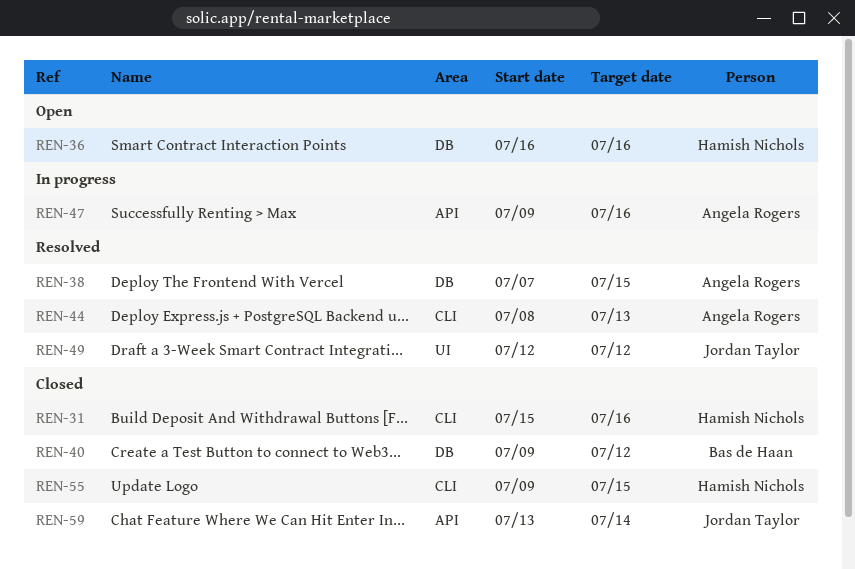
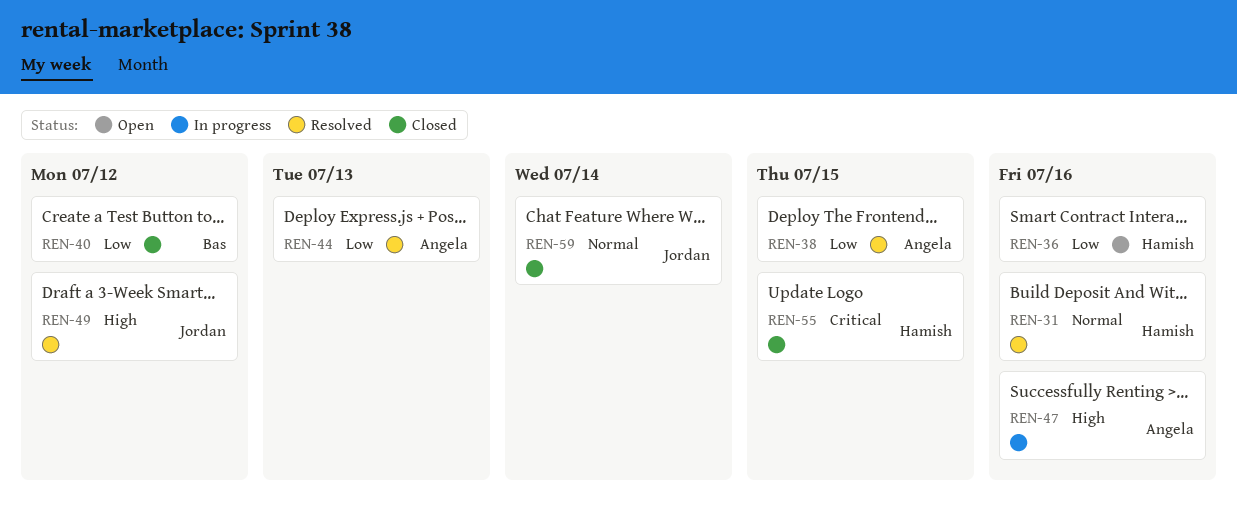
REN-31, status: Closed -> Resolved

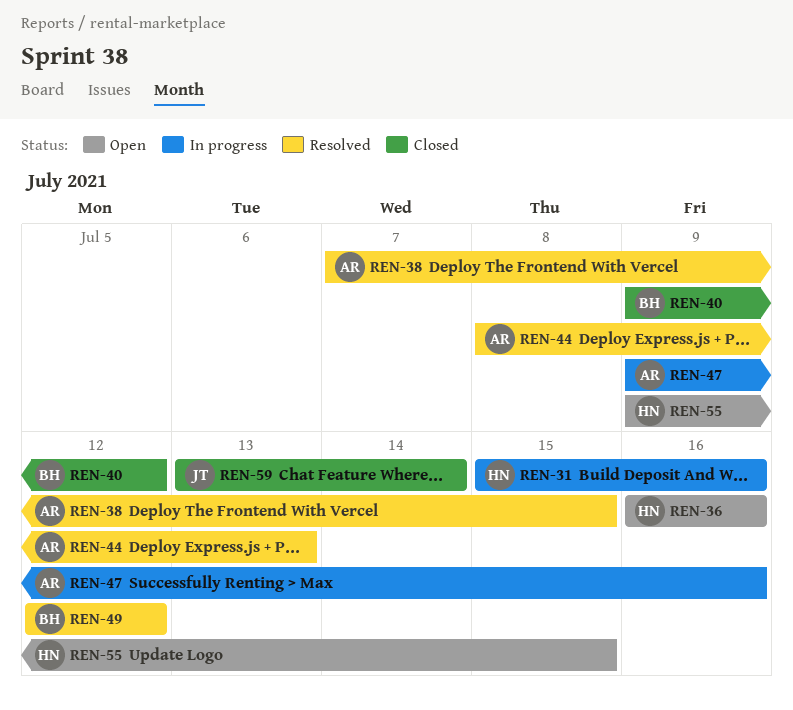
REN-31, status: Resolved -> In progress
REN-49, owner: Jordan -> Bas
REN-55, status: Closed -> Open

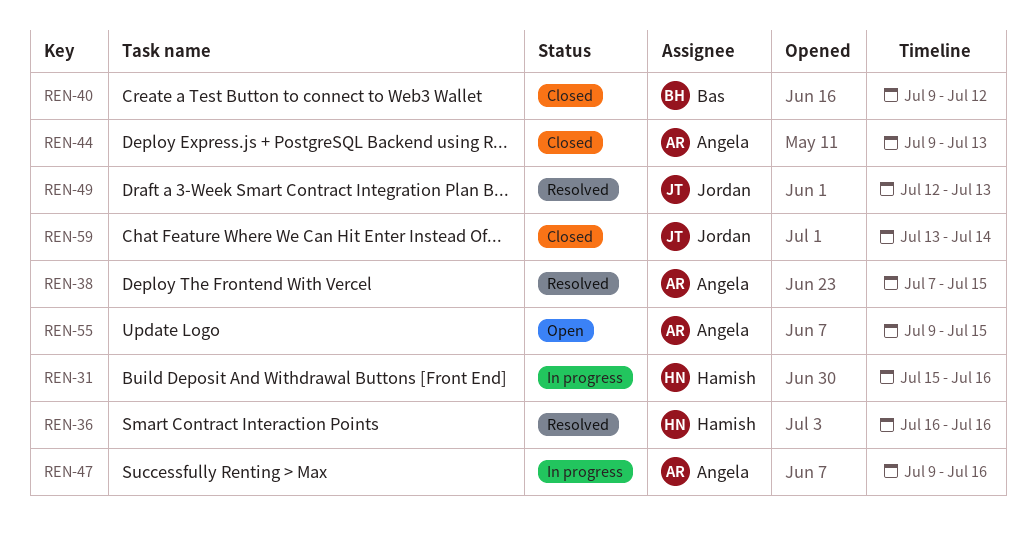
REN-36, status: Open -> Resolved
REN-44, status: Resolved -> Closed
REN-44, start: Jul 8 -> Jul 9
REN-49, owner: Bas -> Jordan
REN-49, due: Jul 12 -> Jul 13
REN-55, owner: Hamish -> Angela

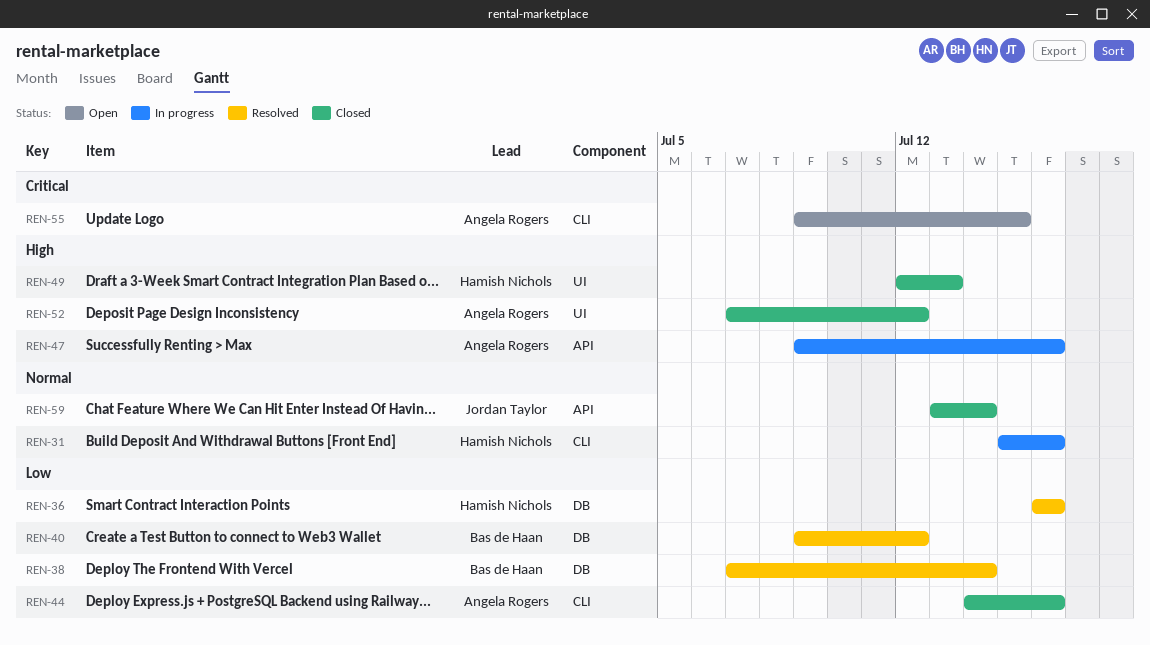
REN-38, owner: Angela Rogers -> Bas de Haan
REN-38, due: Jul 15 -> Jul 14
REN-40, status: Closed -> Resolved
REN-44, start: Jul 9 -> Jul 14
REN-44, due: Jul 13 -> Jul 16
REN-49, status: Resolved -> Closed
REN-49, owner: Jordan Taylor -> Hamish Nichols
REN-52: none -> present

